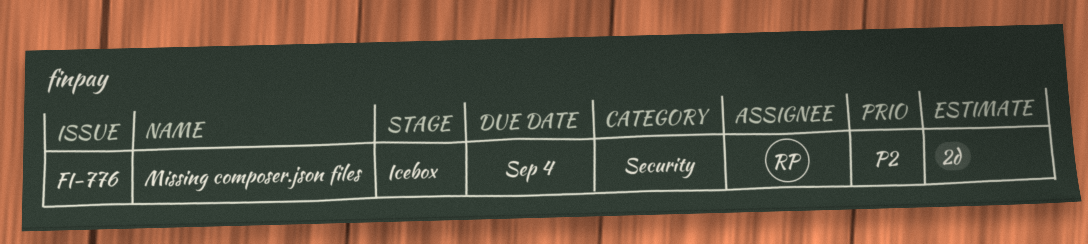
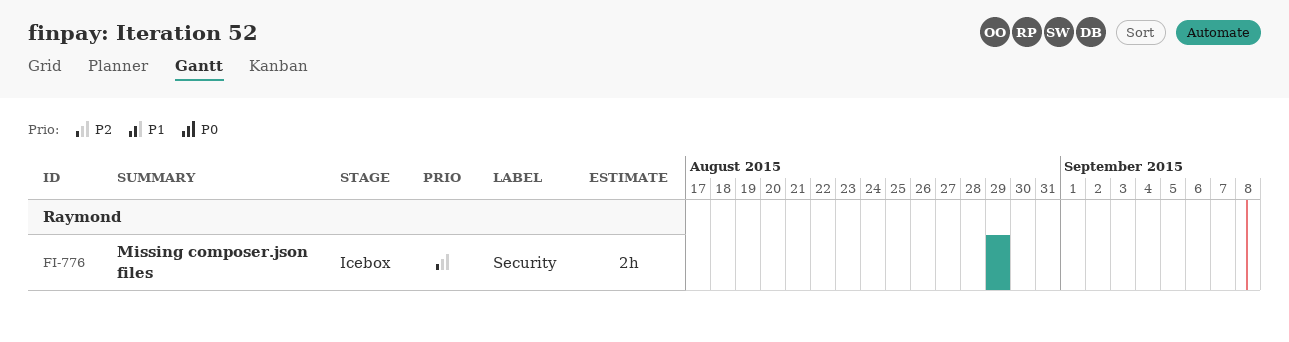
FI-776, estimate: 2d -> 2h
FI-776, due: Sep 4 -> Aug 29

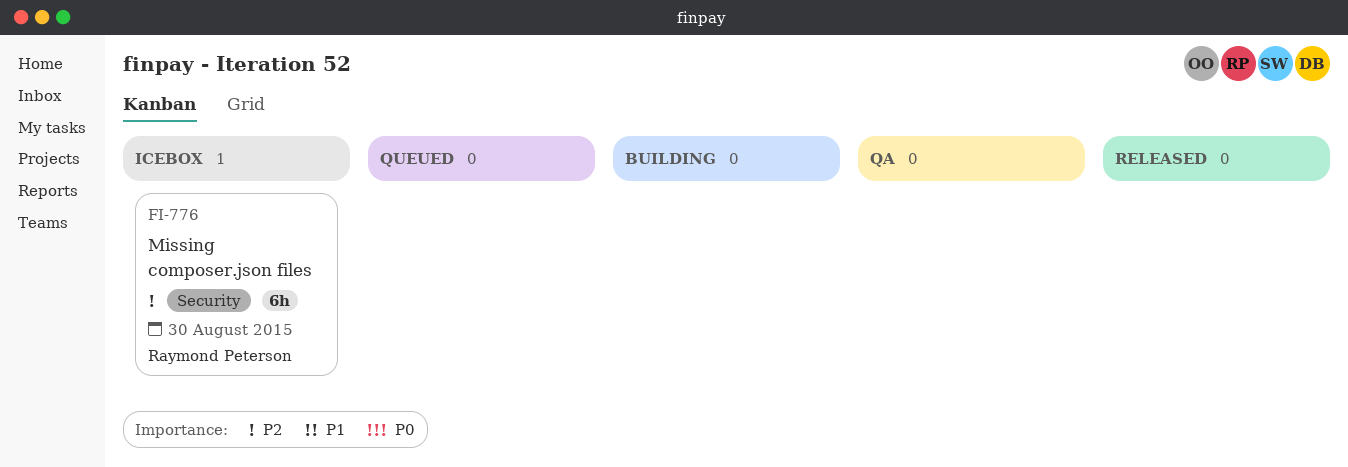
FI-776, estimate: 2h -> 6h
FI-776, due: Aug 29 -> Aug 30

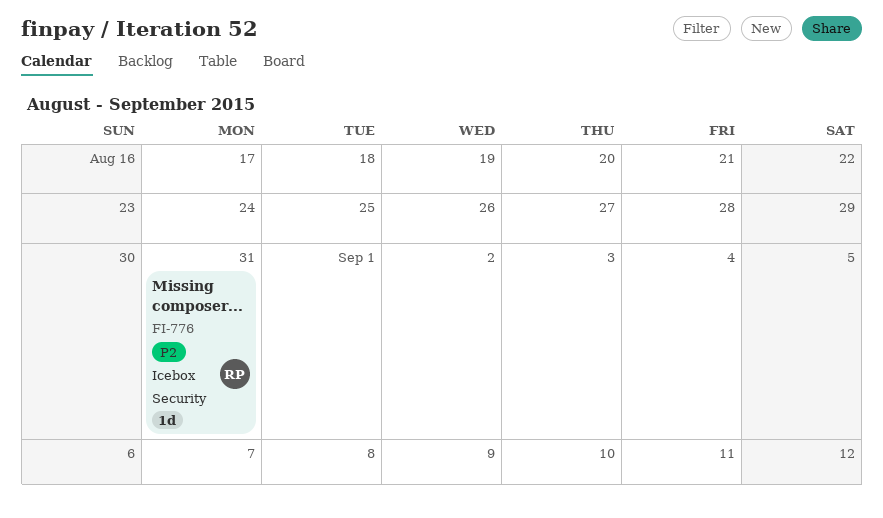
FI-776, estimate: 6h -> 1d
FI-776, due: Aug 30 -> Aug 31

